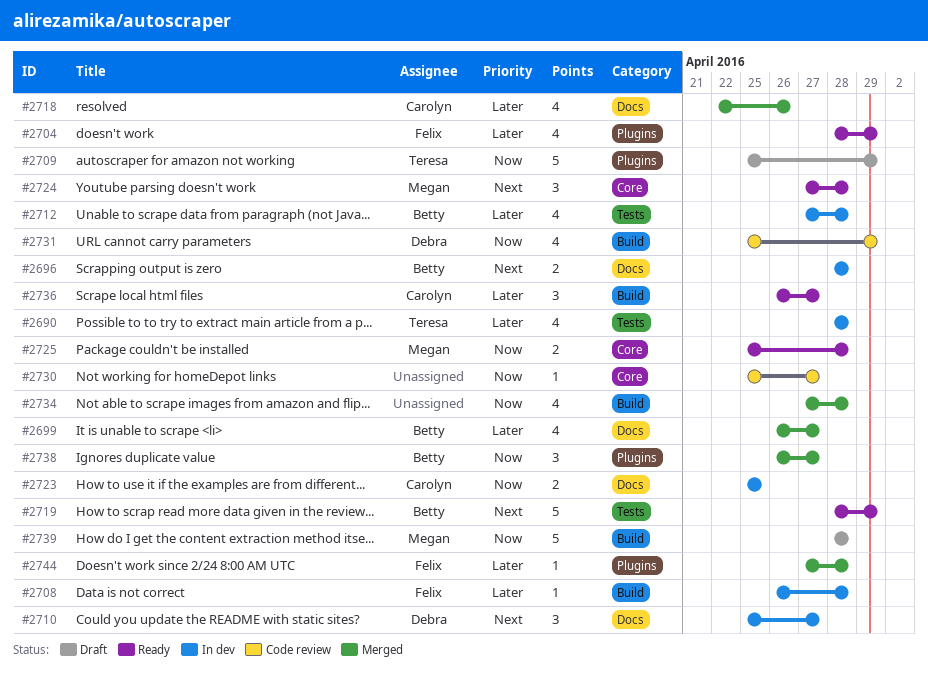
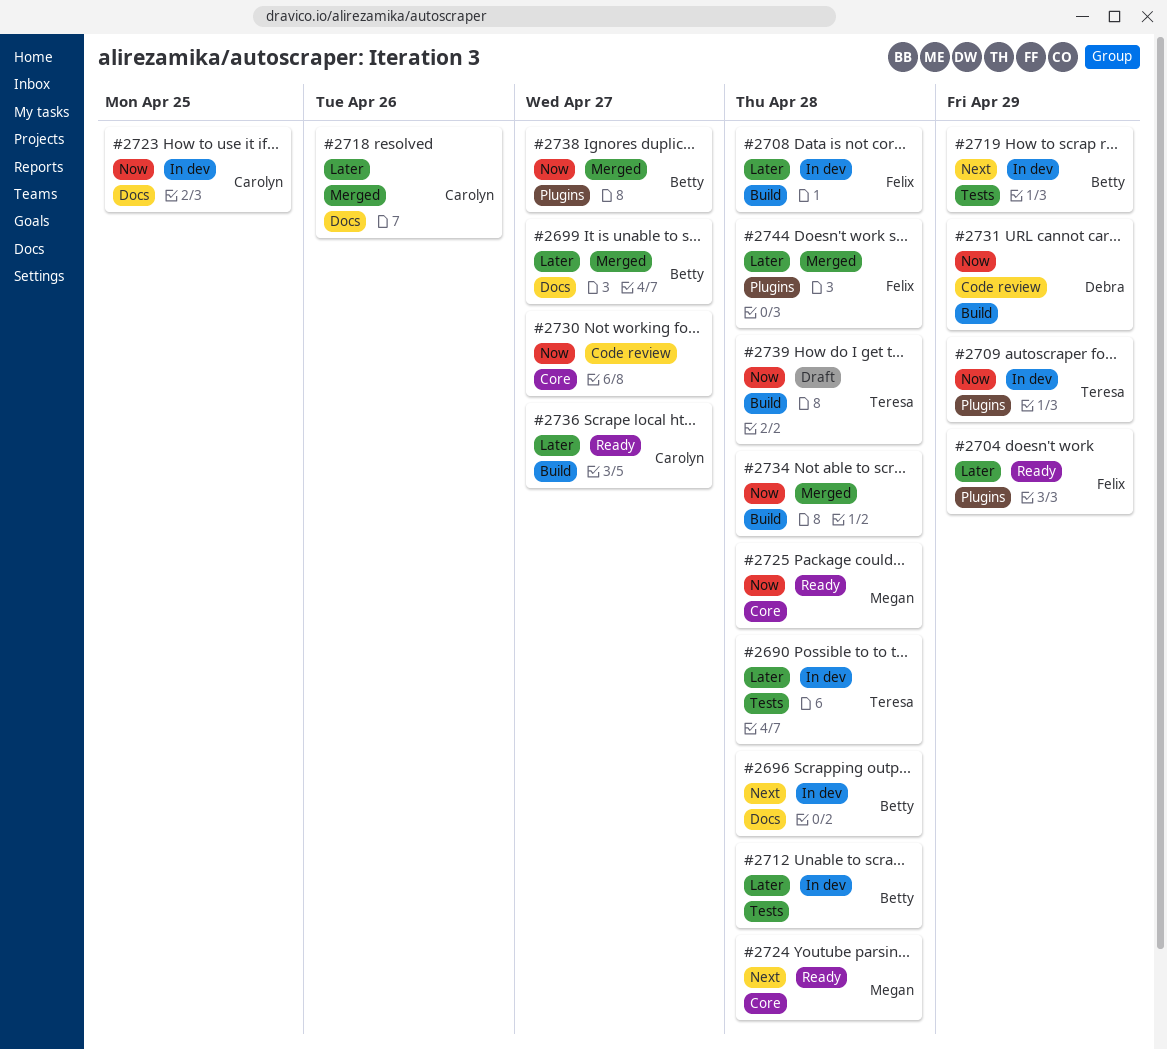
#2709, status: Draft -> In dev
#2710: present -> none
#2719, status: Ready -> In dev
#2739, owner: Megan -> Teresa

